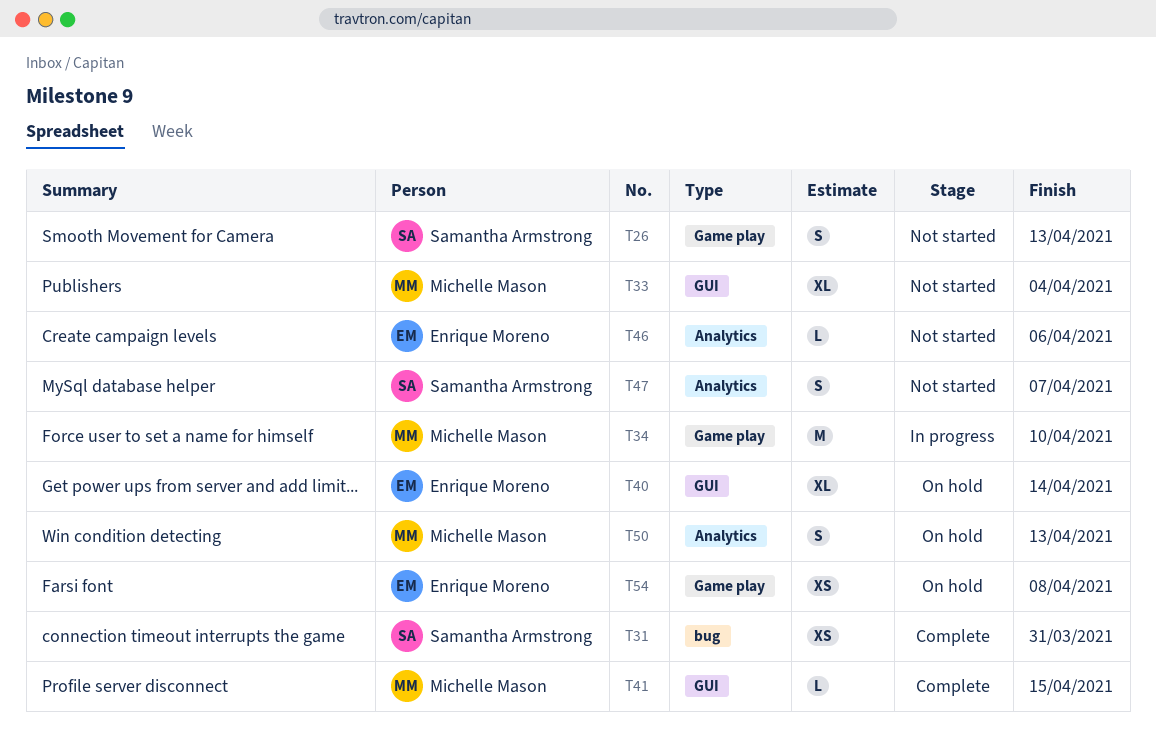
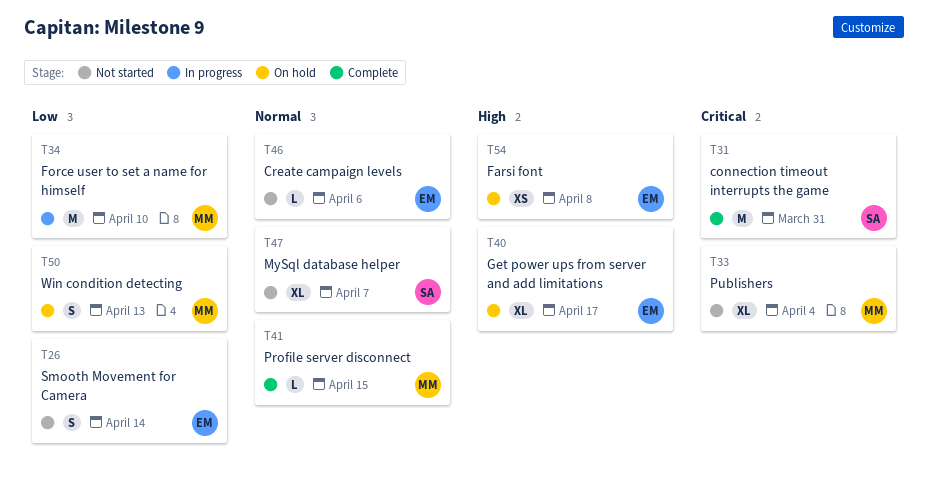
T26, owner: Samantha Armstrong -> Enrique Moreno
T26, due: Apr 13 -> Apr 14
T31, estimate: XS -> M
T40, due: Apr 14 -> Apr 17
T47, estimate: S -> XL

